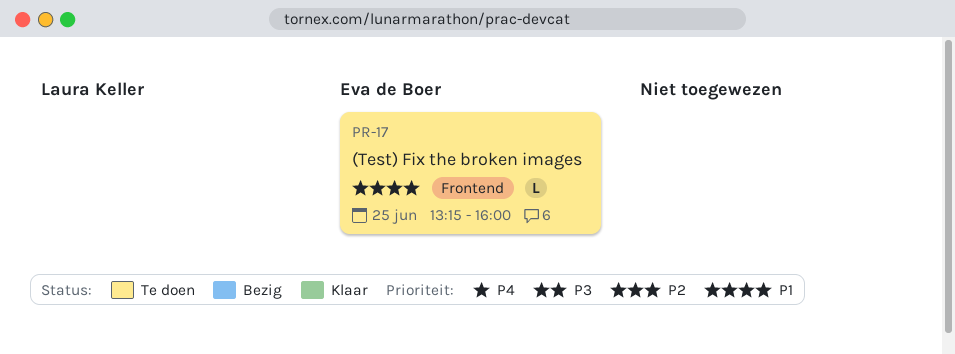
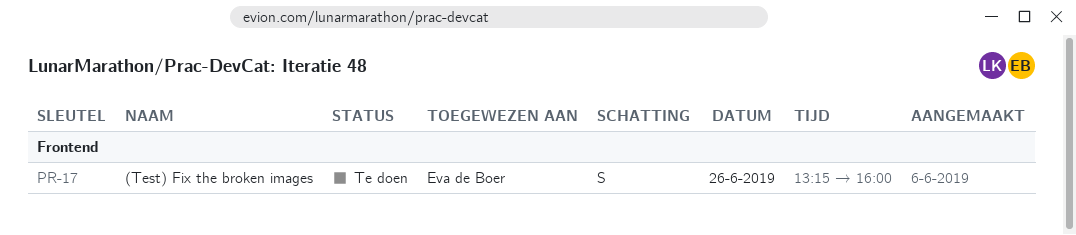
PR-17, estimate: L -> S
PR-17, day: Jun 25 -> Jun 26

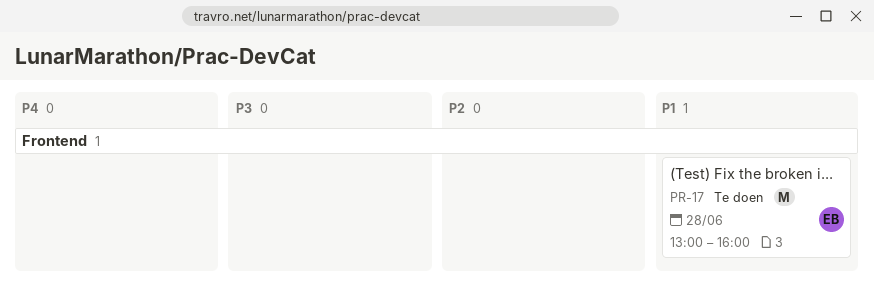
PR-17, estimate: S -> M
PR-17, day: Jun 26 -> Jun 28
PR-17, begins: 13:15 -> 13:00

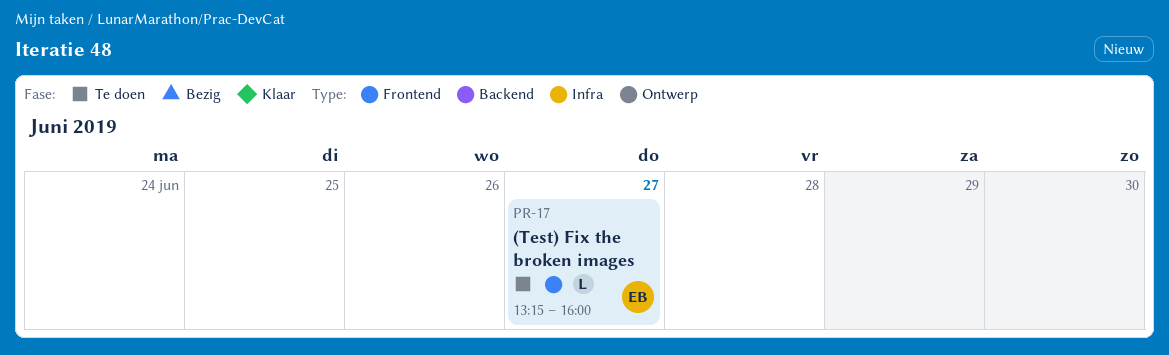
PR-17, estimate: M -> L
PR-17, day: Jun 28 -> Jun 27
PR-17, begins: 13:00 -> 13:15

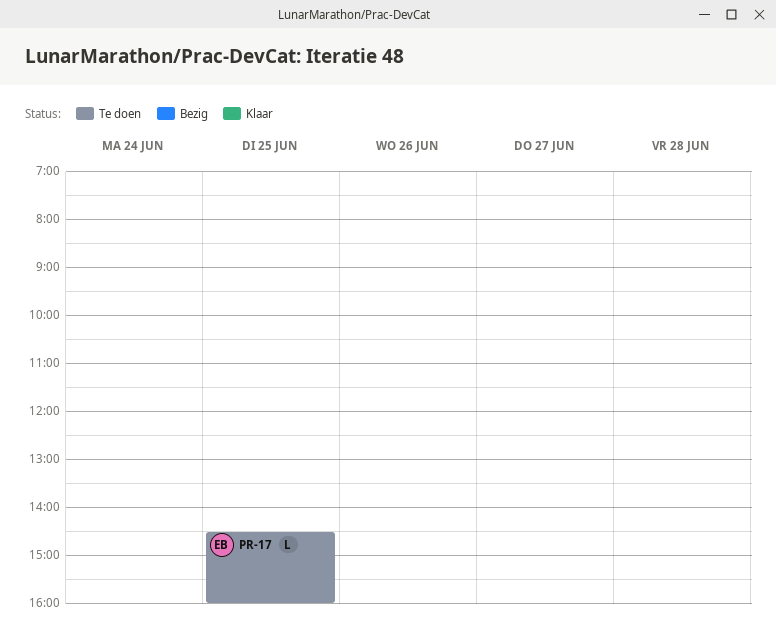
PR-17, day: Jun 27 -> Jun 25
PR-17, begins: 13:15 -> 14:30

